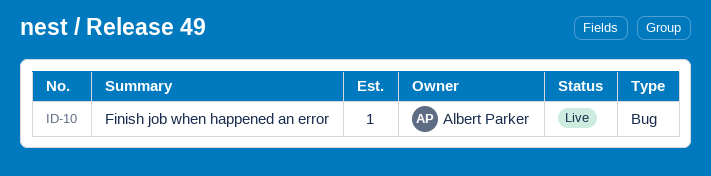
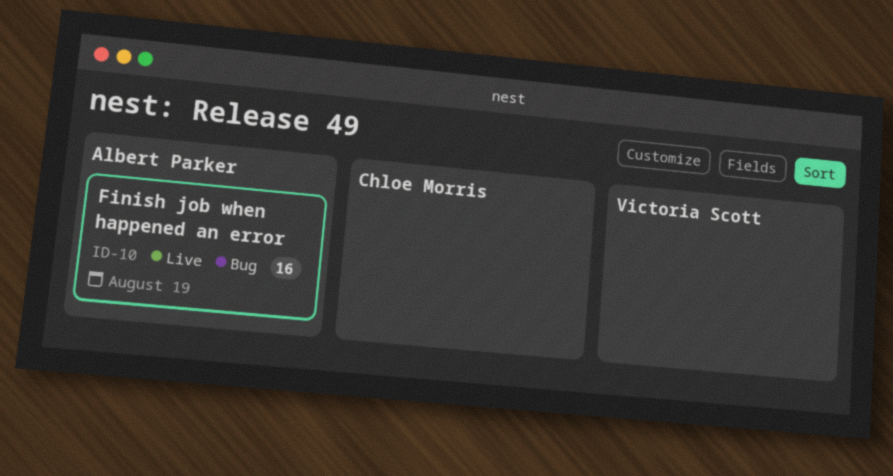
ID-10, estimate: 1 -> 16

